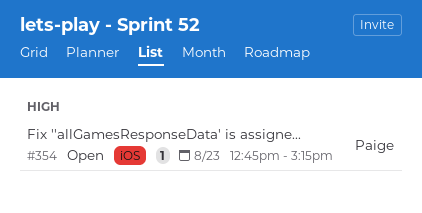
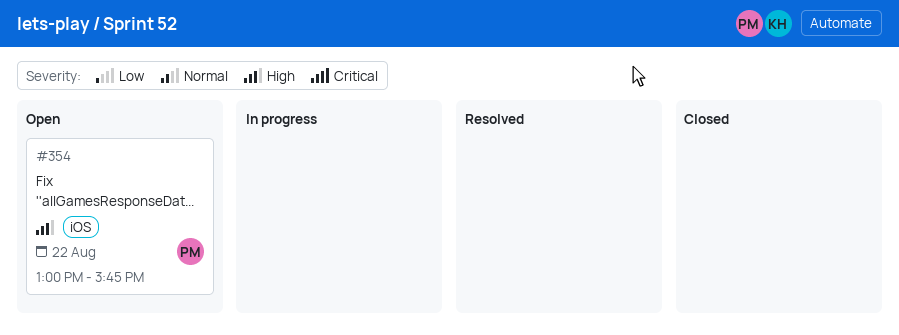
#354, day: Aug 23 -> Aug 22
#354, begins: 12:45 -> 13:00
#354, ends: 15:15 -> 15:45

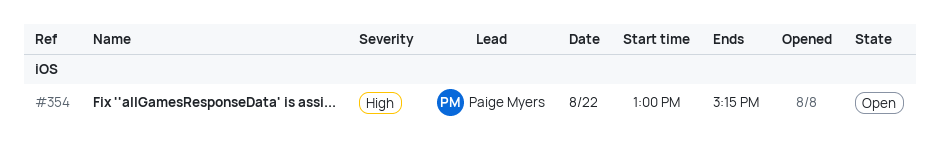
#354, ends: 15:45 -> 15:15

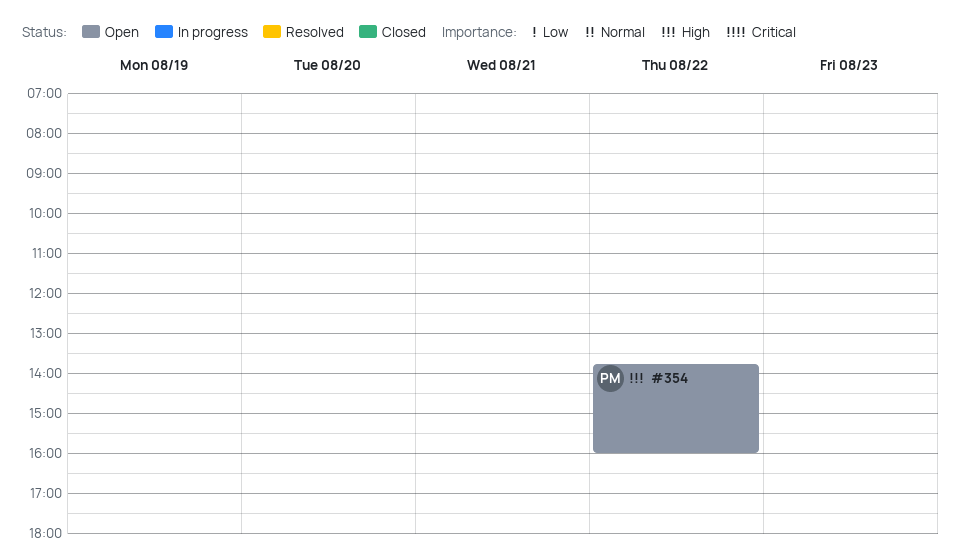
#354, begins: 13:00 -> 13:45
#354, ends: 15:15 -> 16:00

